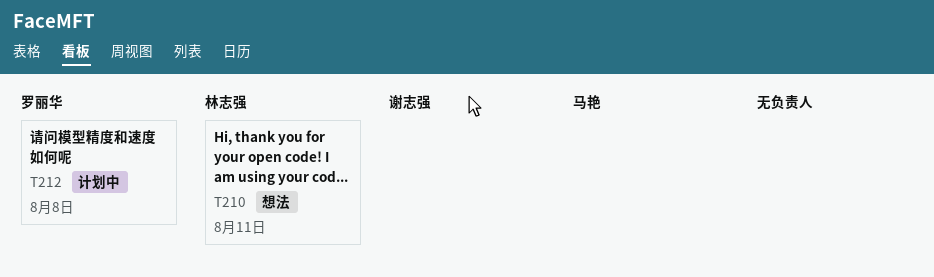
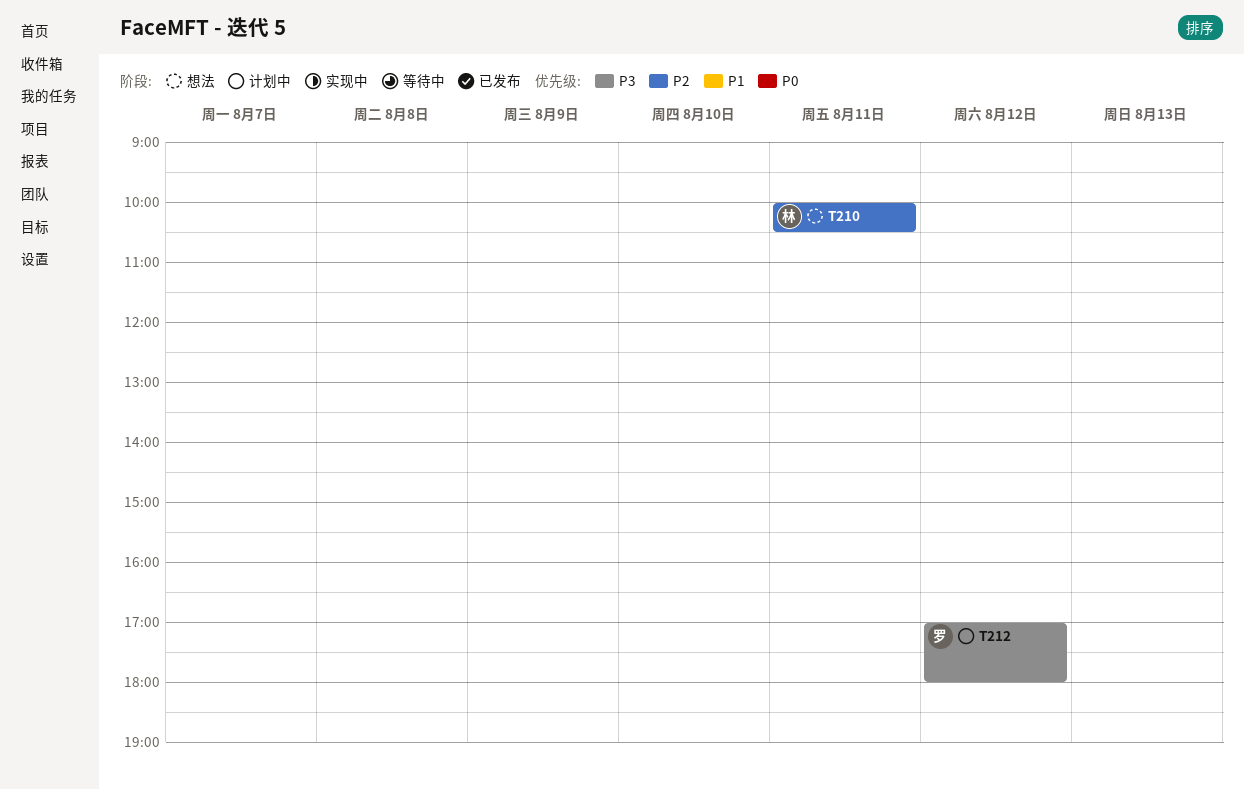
T212, day: Aug 8 -> Aug 12

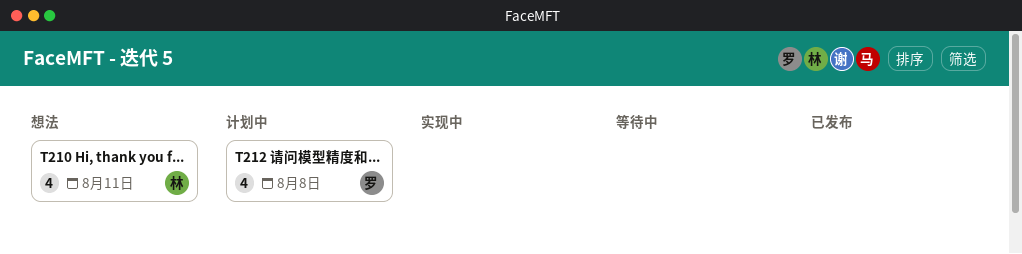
T212, day: Aug 12 -> Aug 8

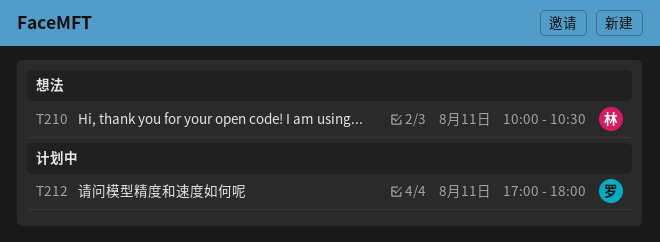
T212, day: Aug 8 -> Aug 11

